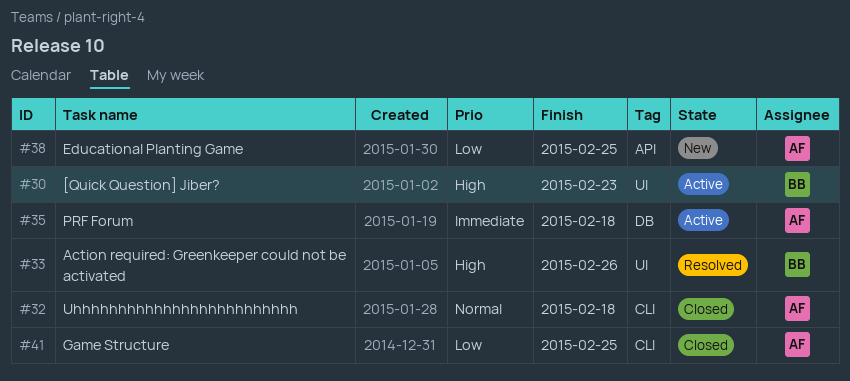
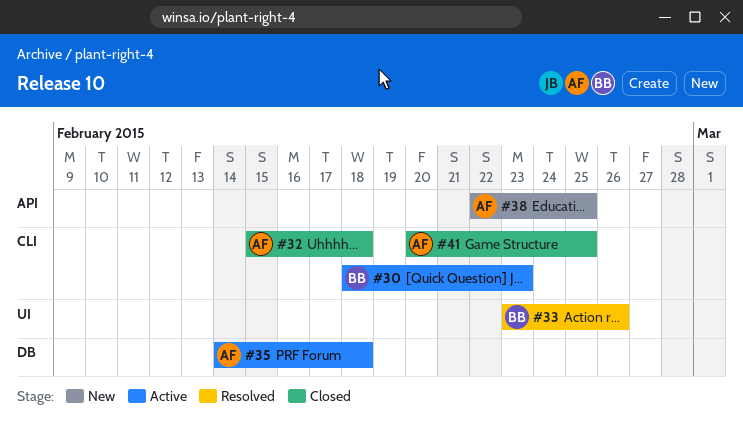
#30, label: UI -> CLI

